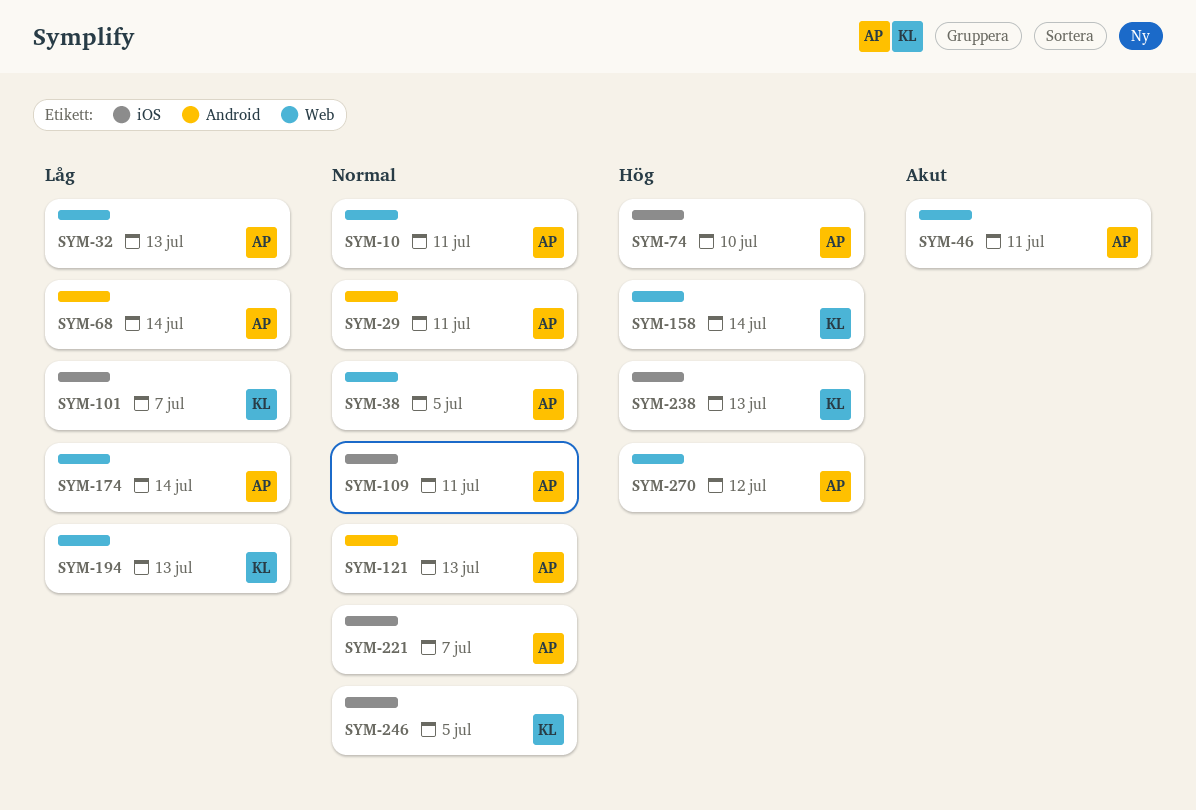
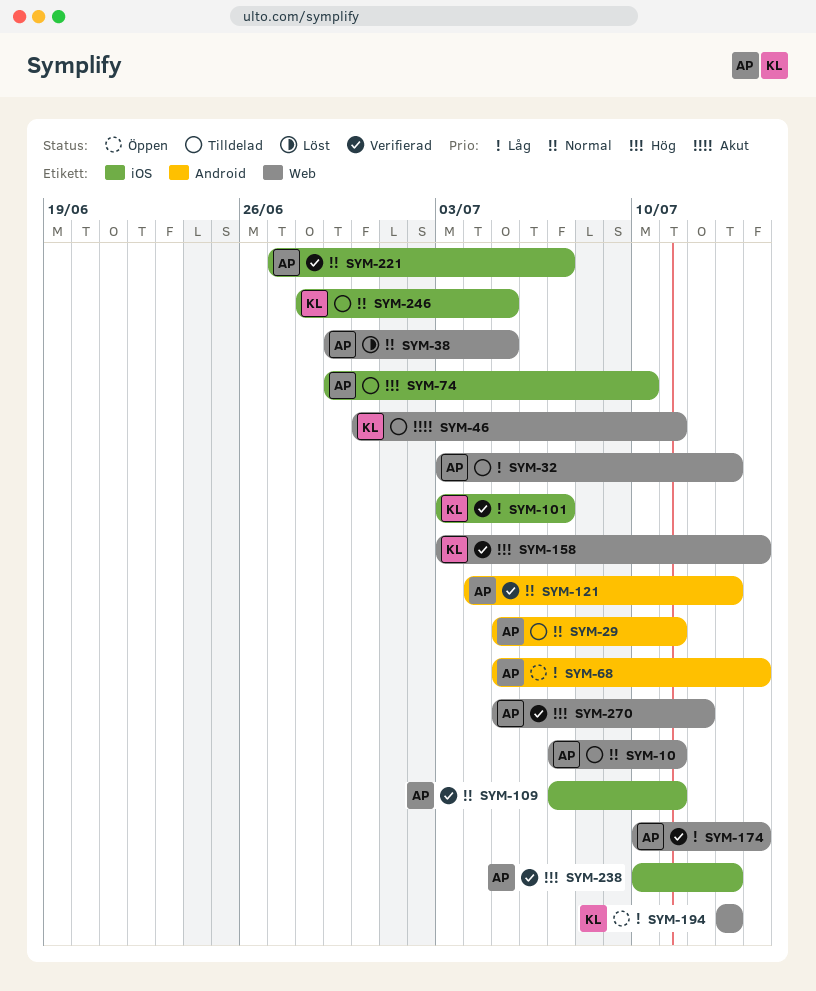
SYM-46, owner: AP -> KL
SYM-238, owner: KL -> AP

